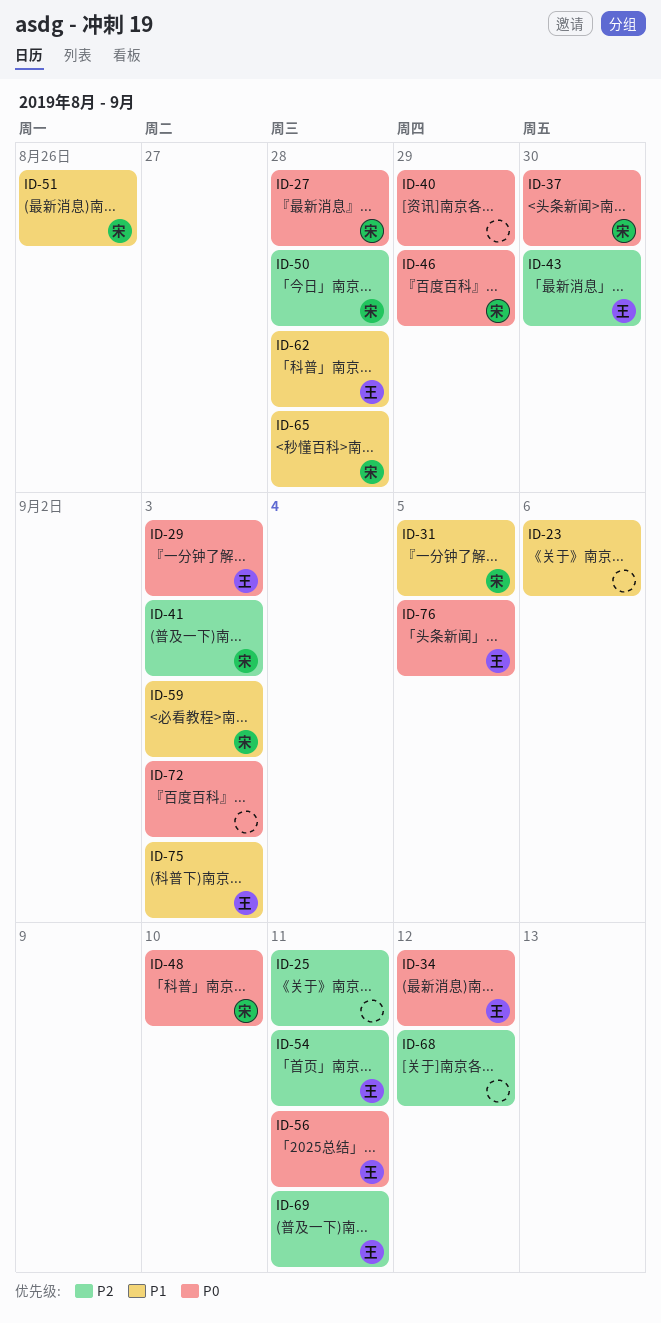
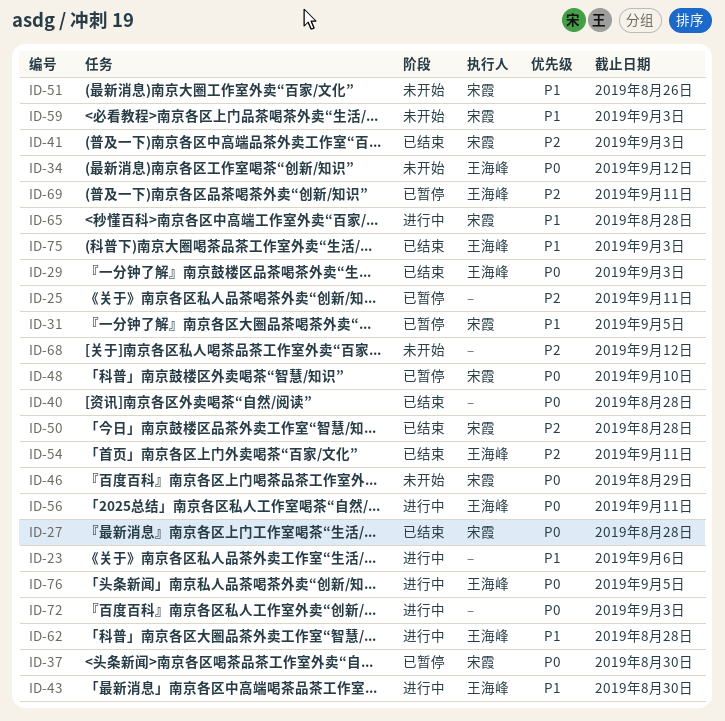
ID-40, due: Aug 29 -> Aug 28
ID-43, priority: P2 -> P1

